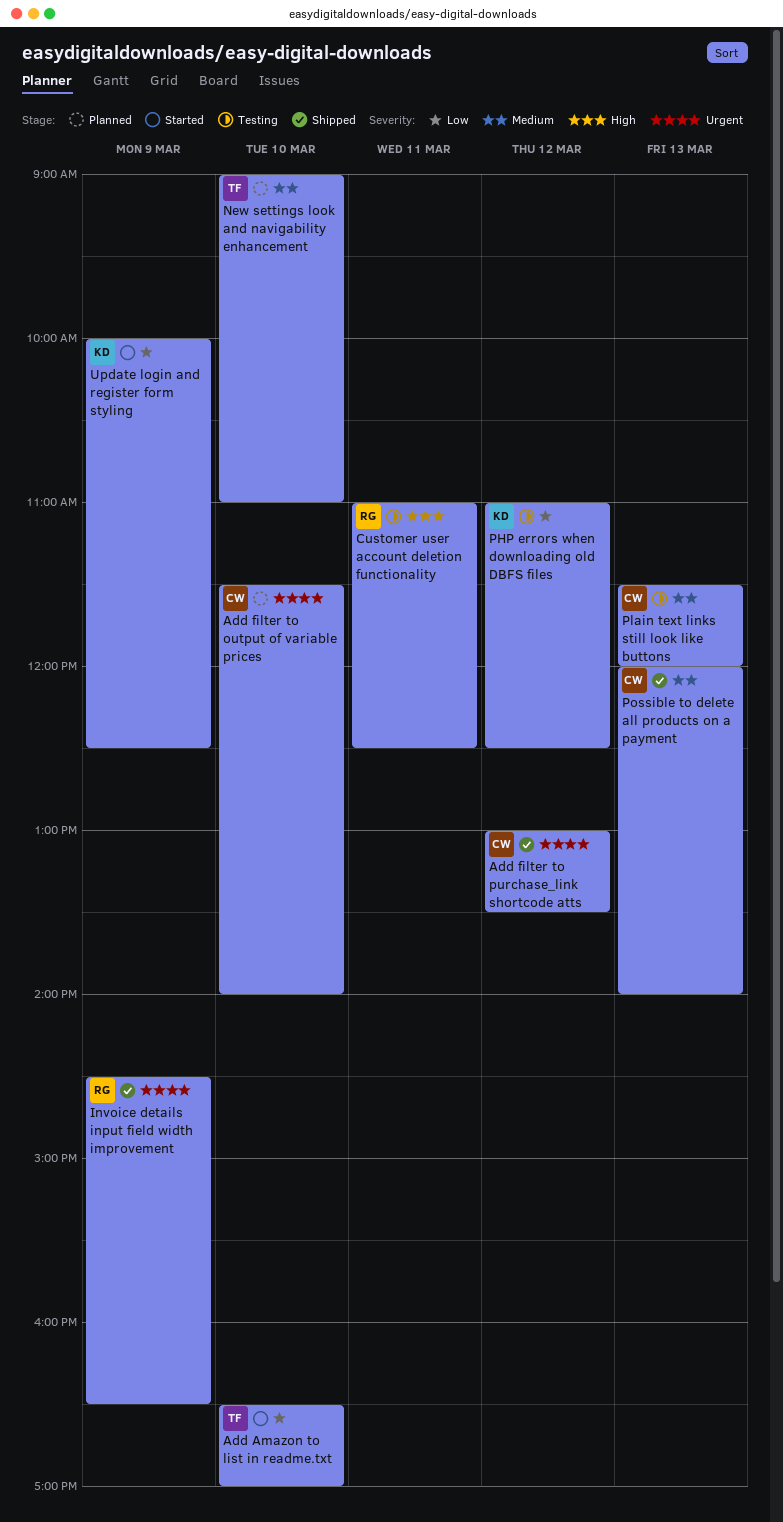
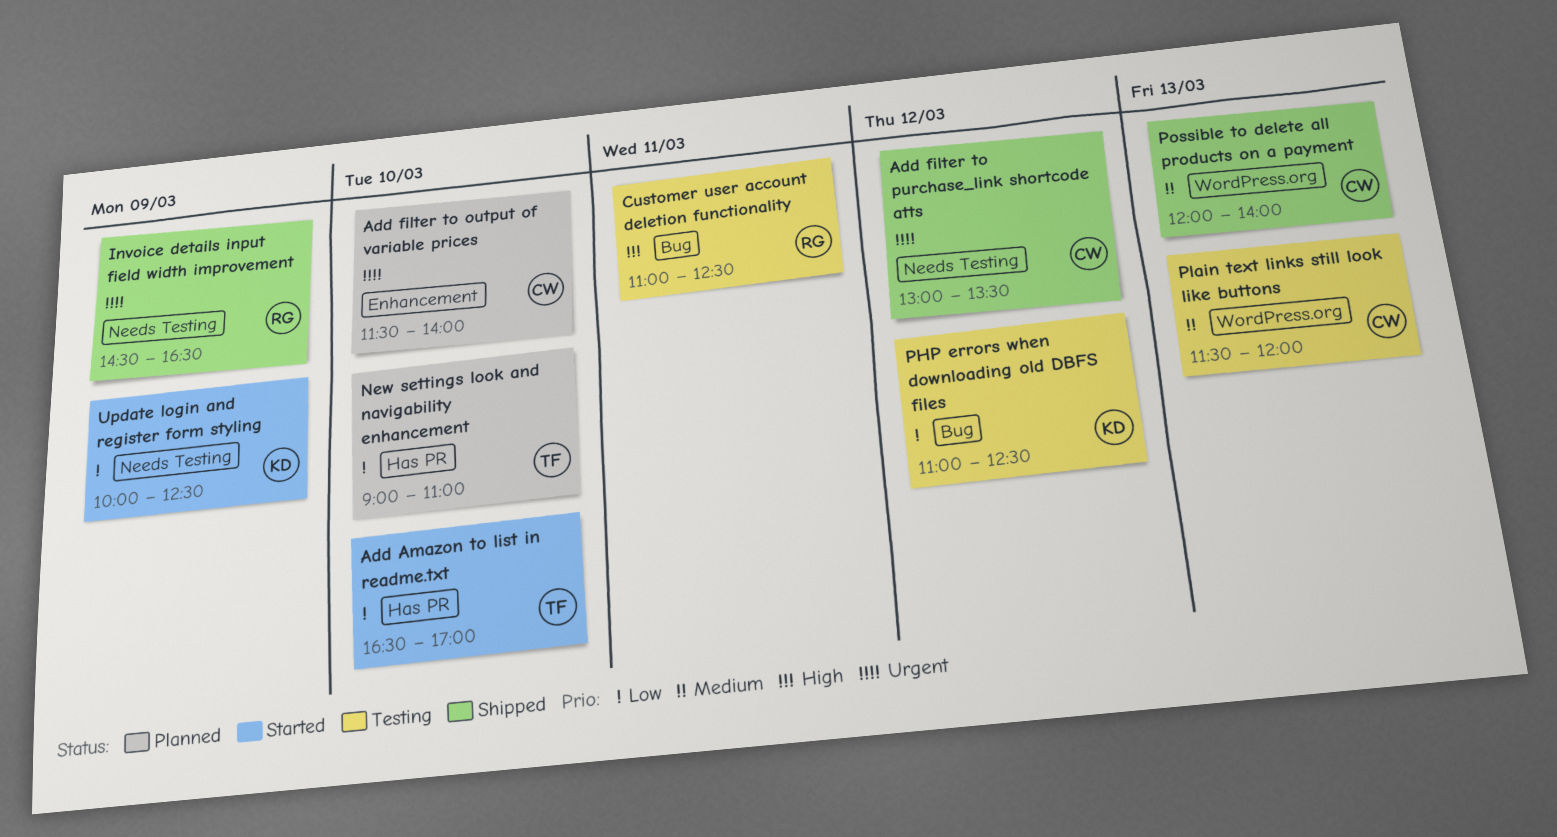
New settings look and navigability enhancement, priority: Medium -> Low

